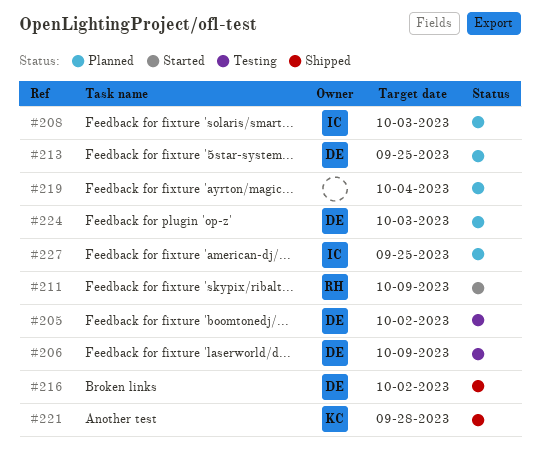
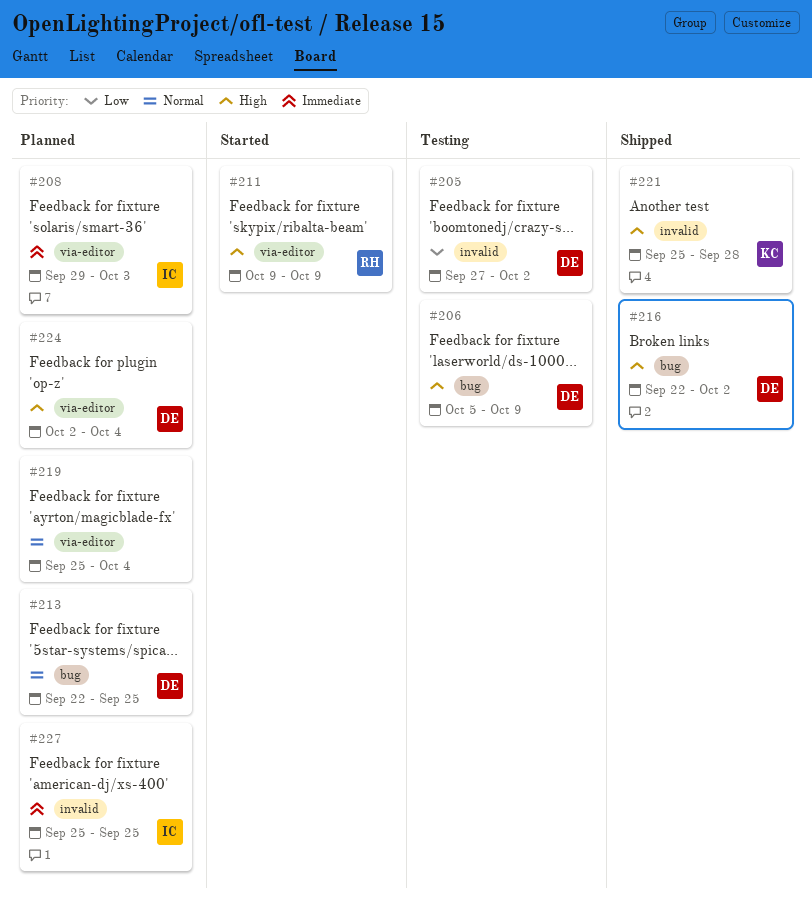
#224, due: Oct 3 -> Oct 4

